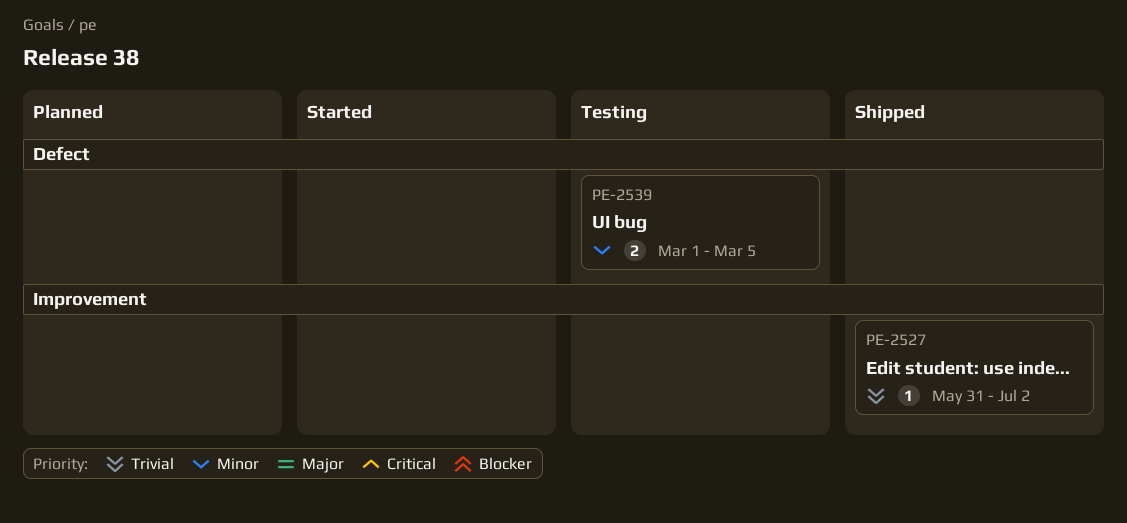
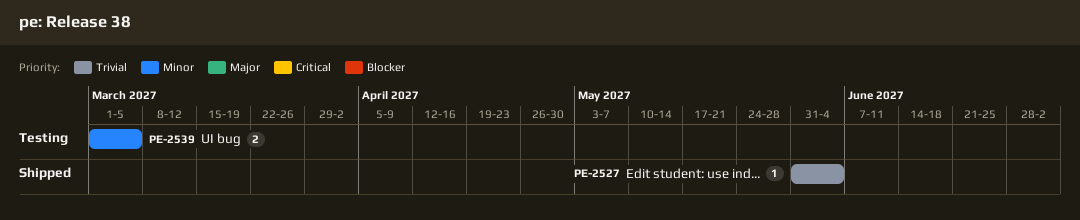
PE-2527, due: Jul 2 -> Jun 4

